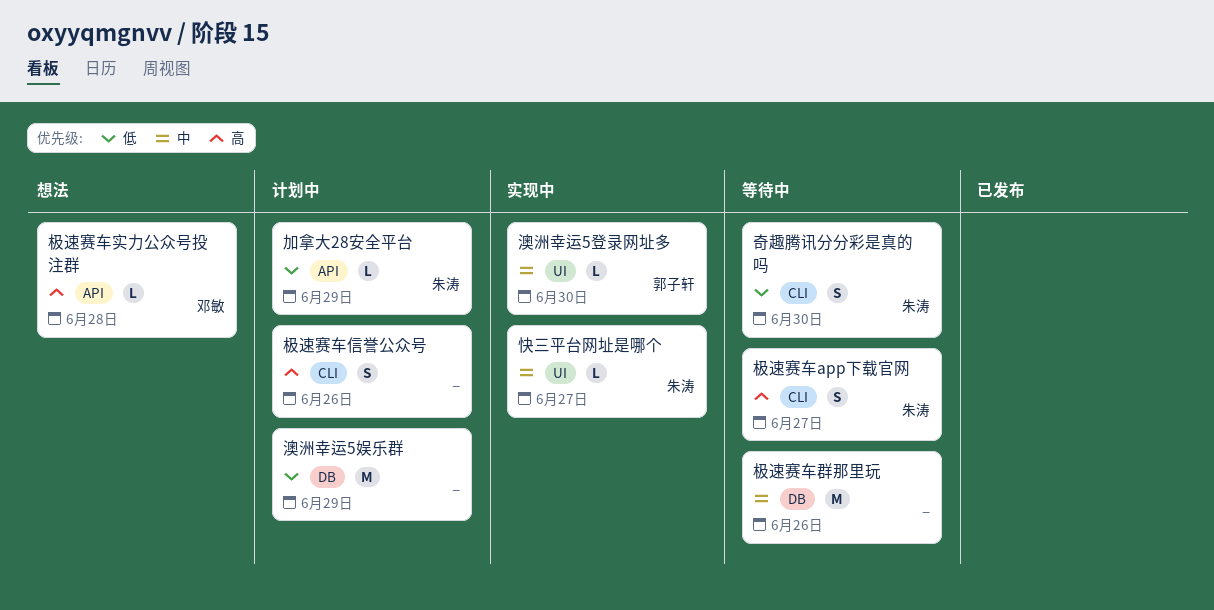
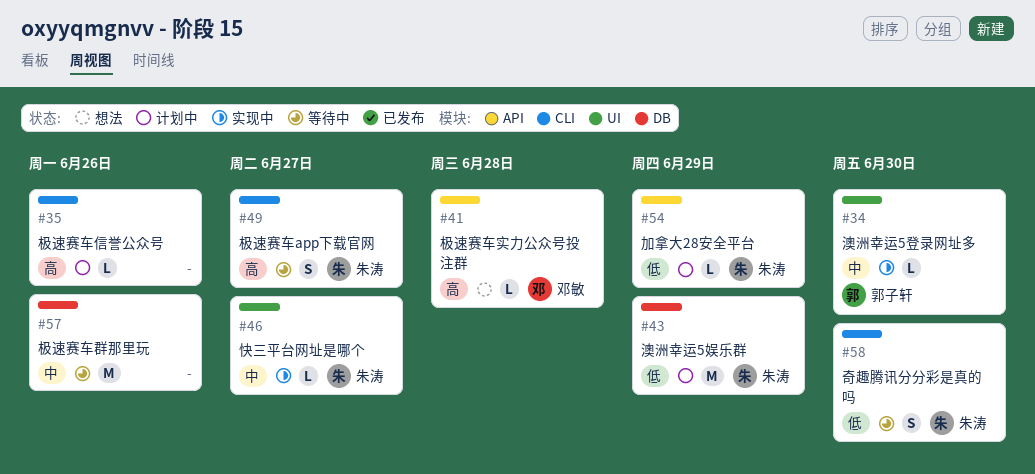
极速赛车信誉公众号, estimate: S -> L
澳洲幸运5娱乐群, owner: none -> 朱涛

